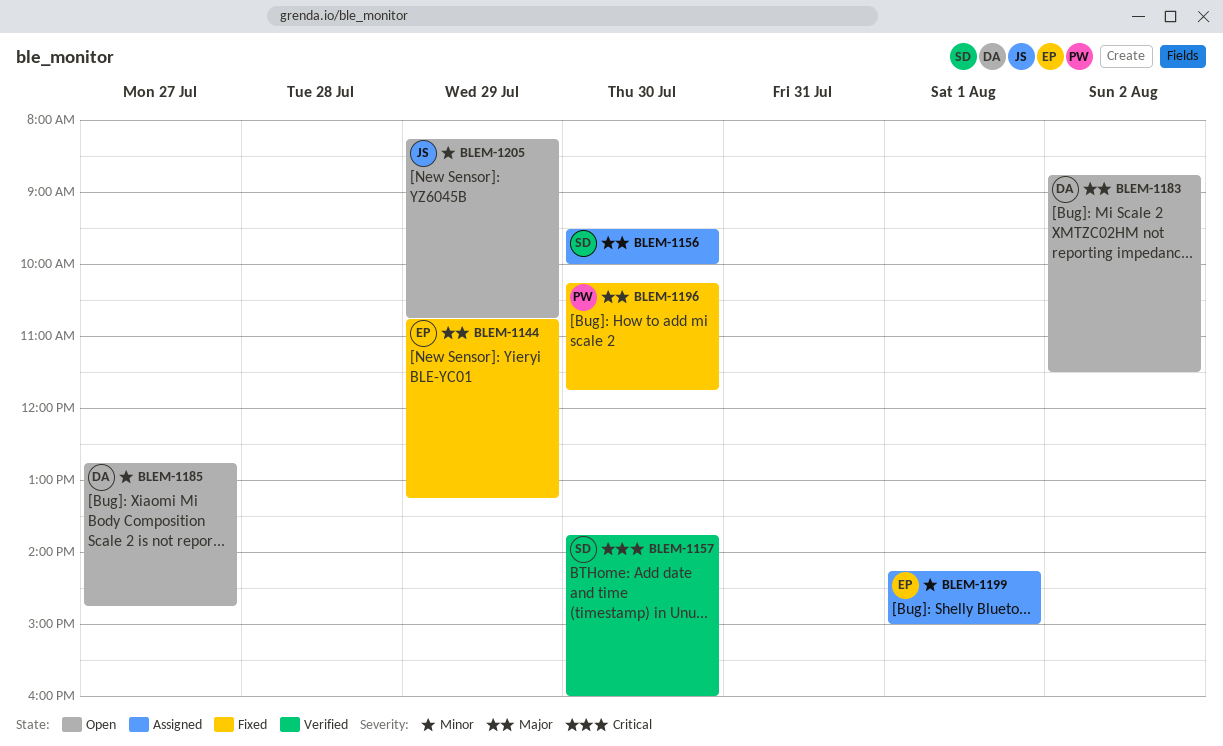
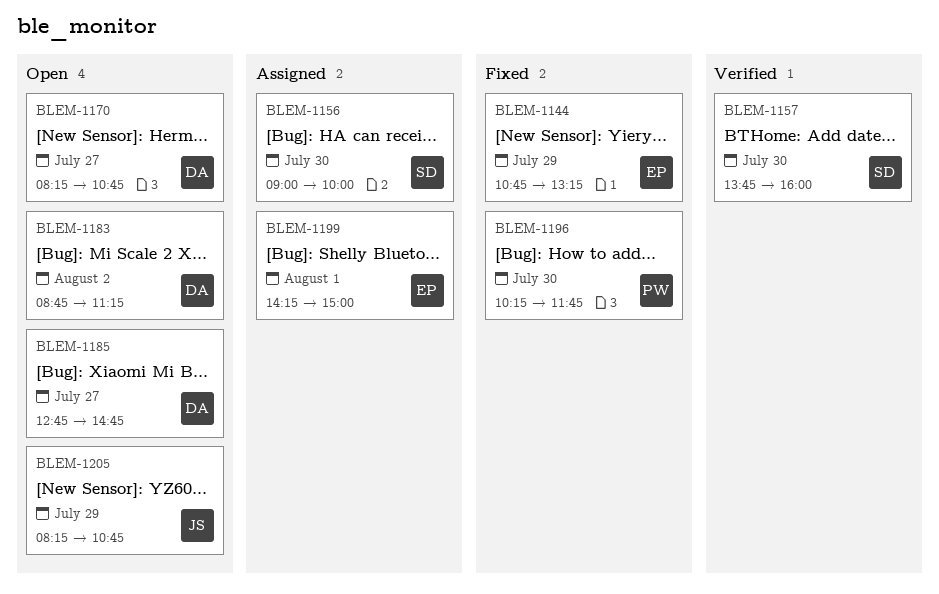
BLEM-1156, begins: 09:30 -> 09:00
BLEM-1170: none -> present
BLEM-1183, ends: 11:30 -> 11:15

